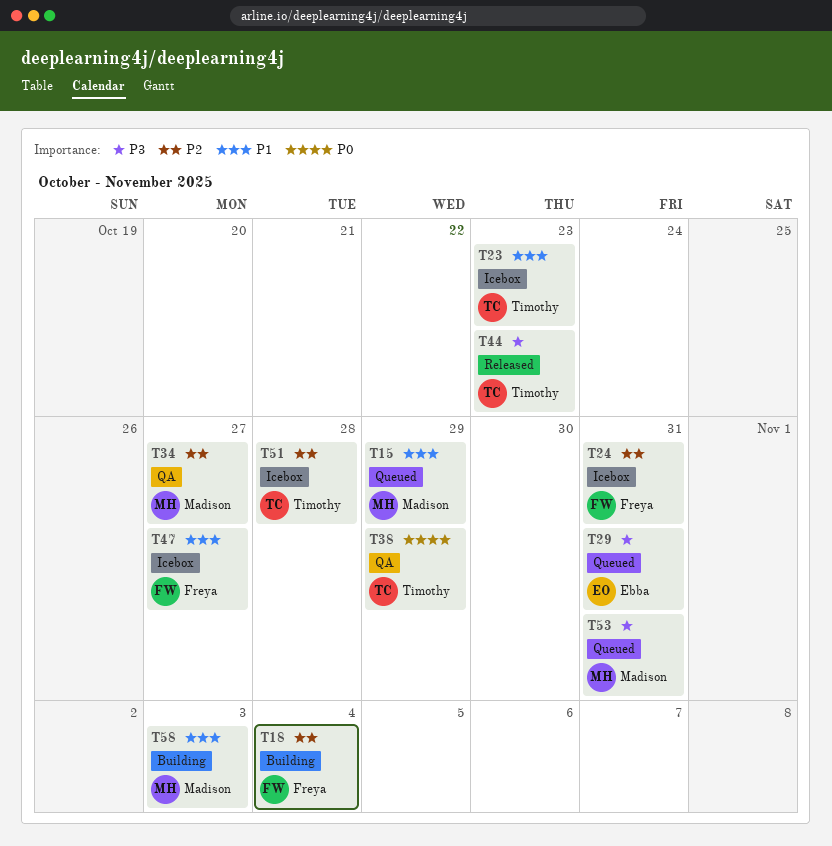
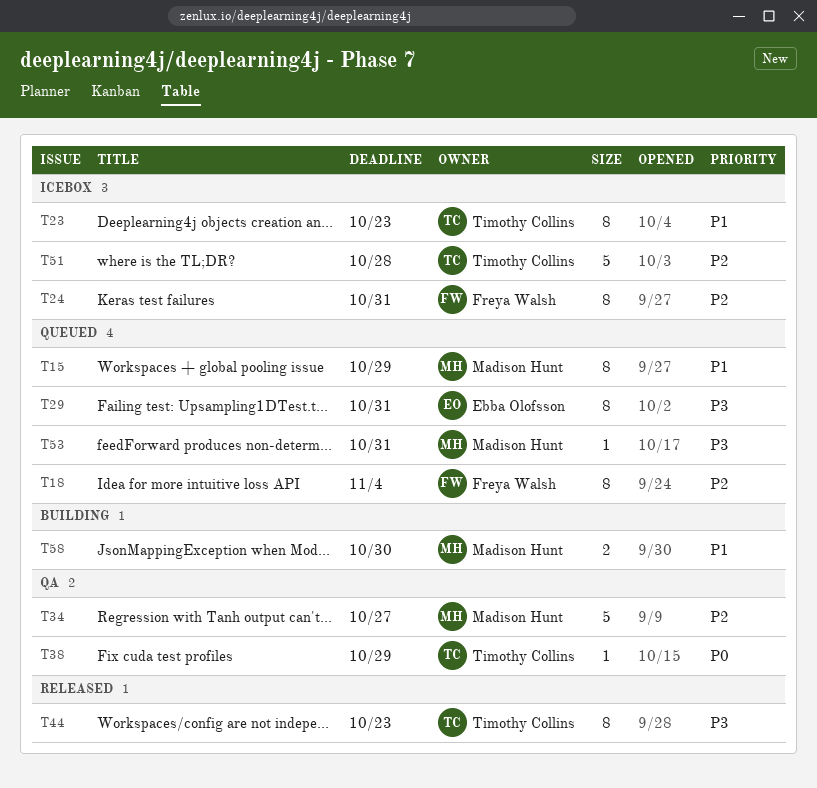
T18, status: Building -> Queued
T47: present -> none
T58, due: Nov 3 -> Oct 30

